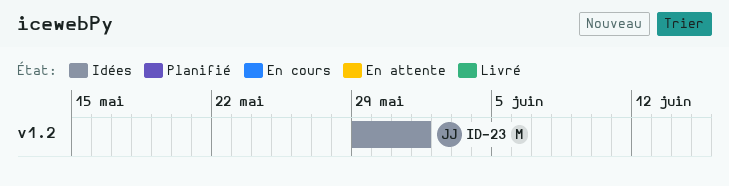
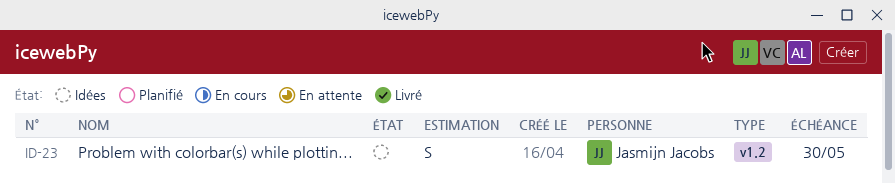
ID-23, estimate: M -> S
ID-23, due: Jun 1 -> May 30

